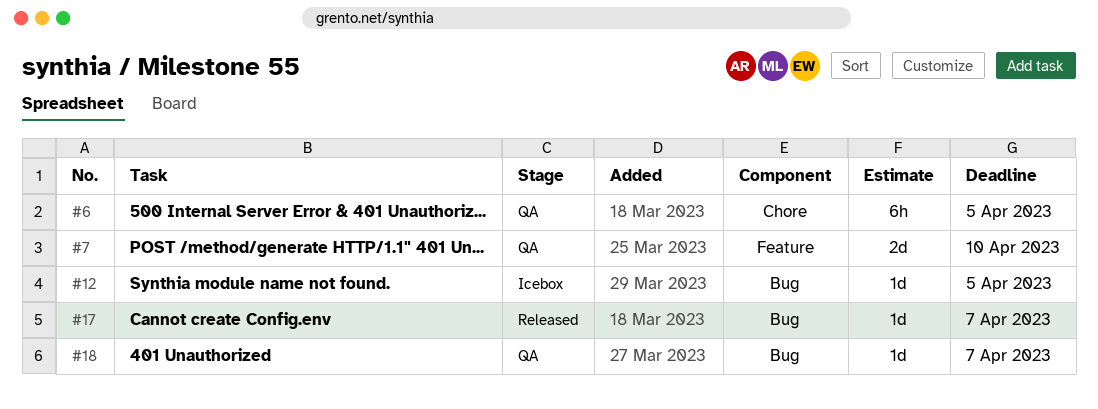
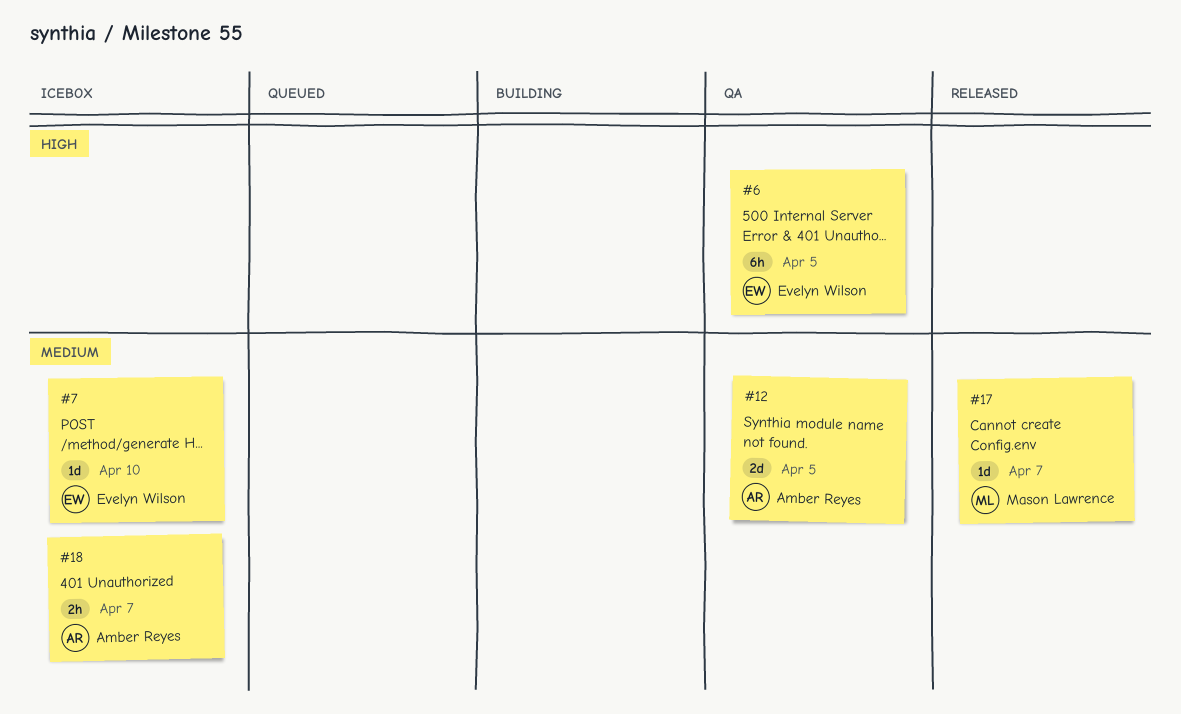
#7, status: QA -> Icebox
#7, estimate: 2d -> 1d
#12, status: Icebox -> QA
#12, estimate: 1d -> 2d
#18, status: QA -> Icebox
#18, estimate: 1d -> 2h

